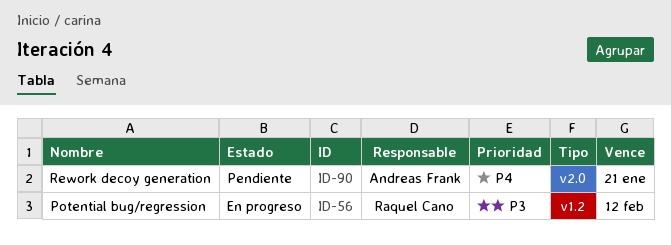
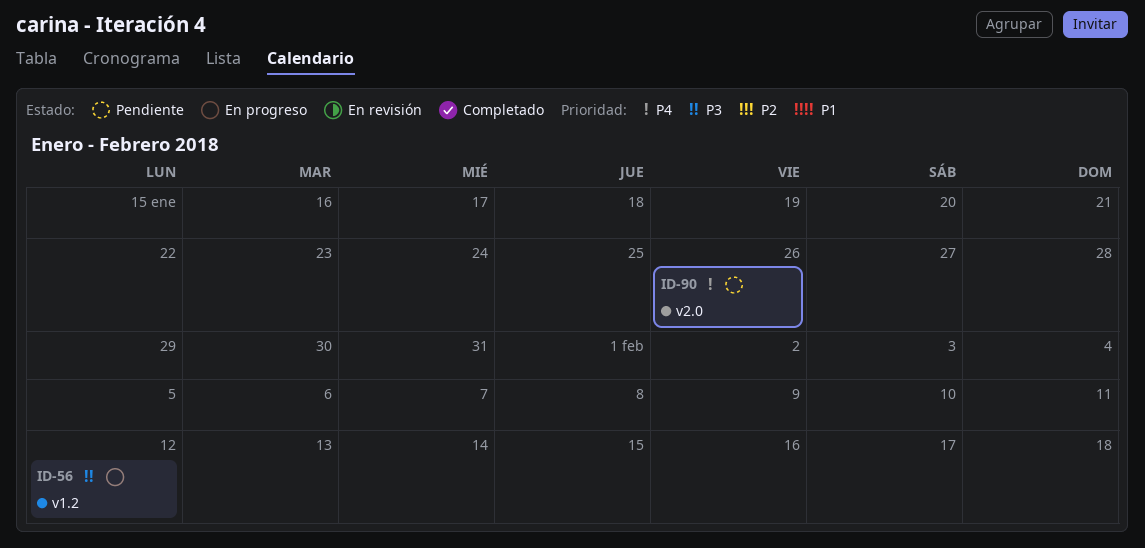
ID-90, due: Jan 21 -> Jan 26

